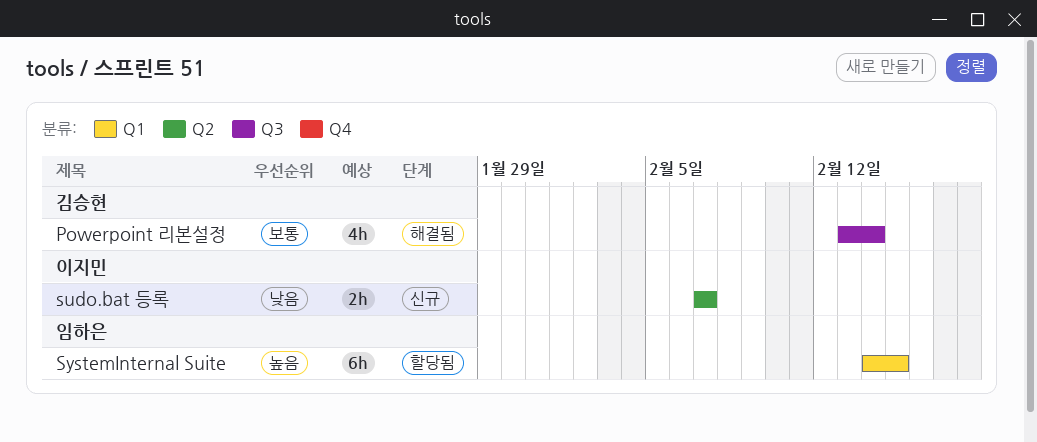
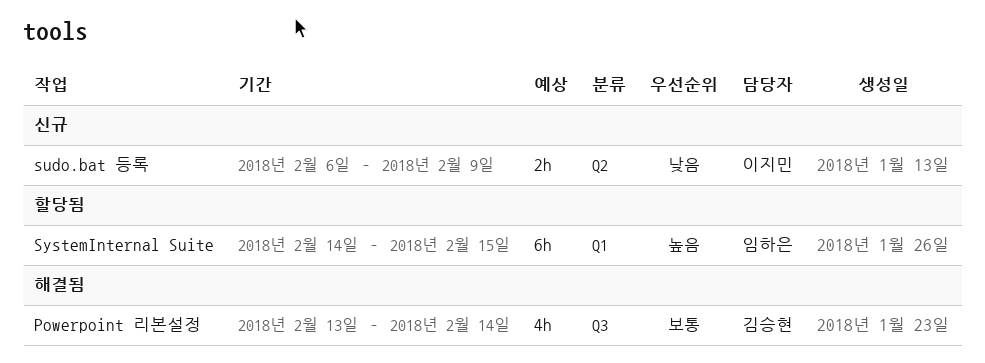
sudo.bat 등록, start: Feb 7 -> Feb 6
sudo.bat 등록, due: Feb 7 -> Feb 9

